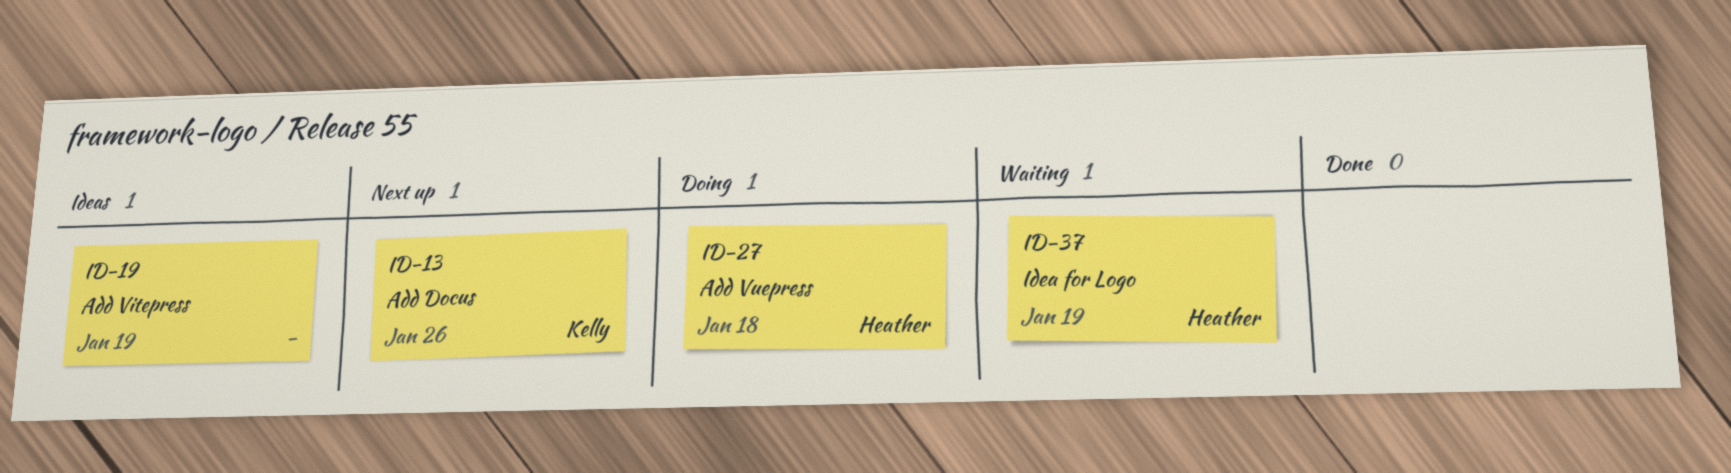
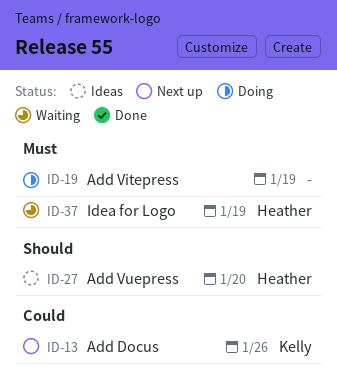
ID-19, status: Ideas -> Doing
ID-27, status: Doing -> Ideas
ID-27, due: Jan 18 -> Jan 20

